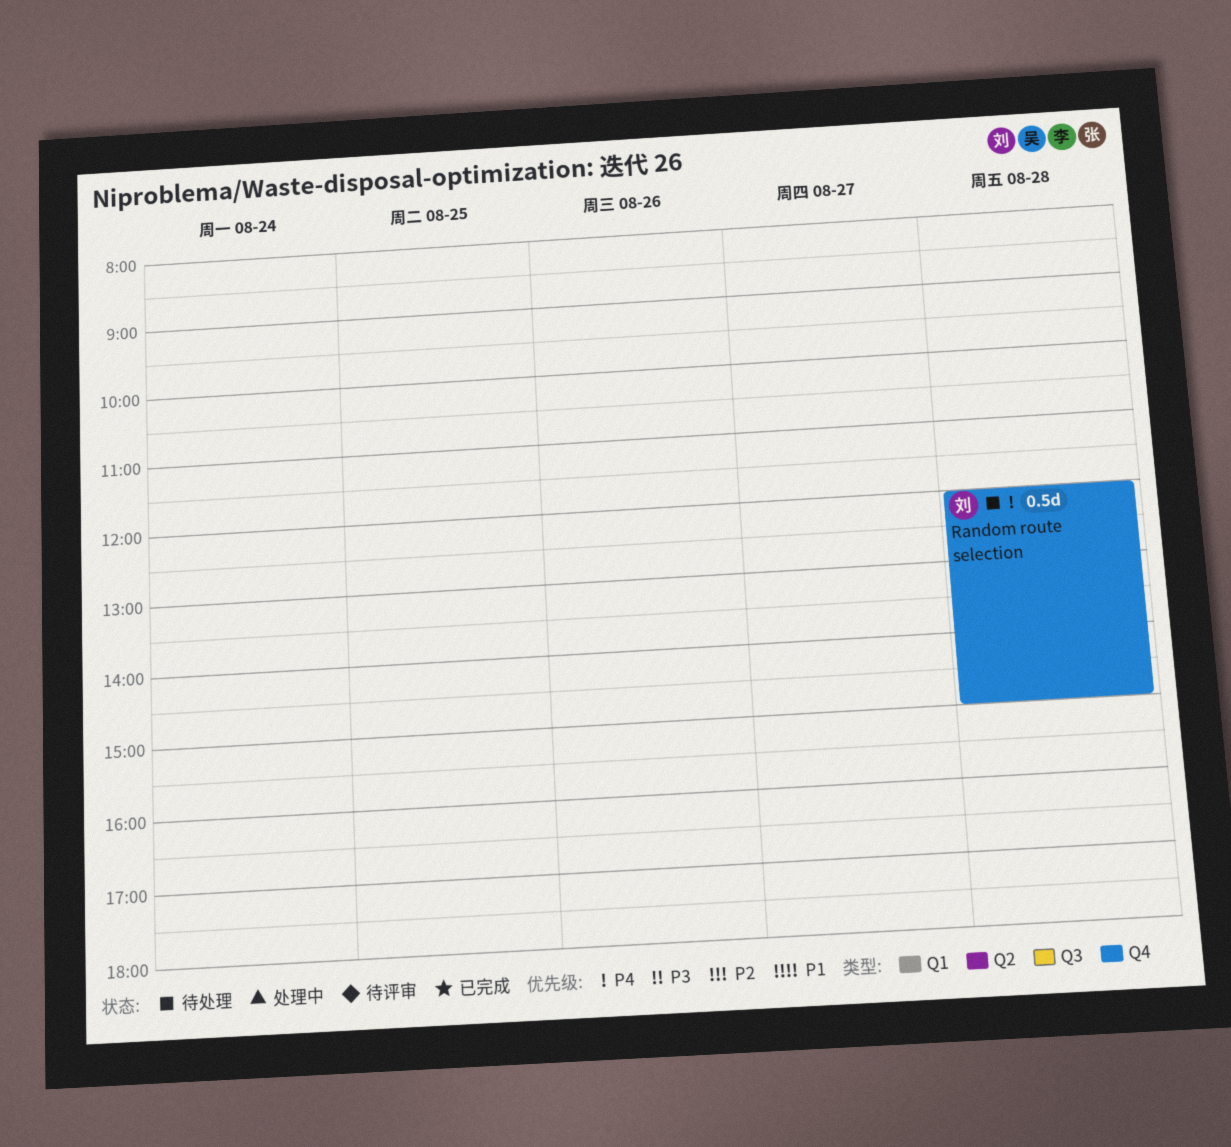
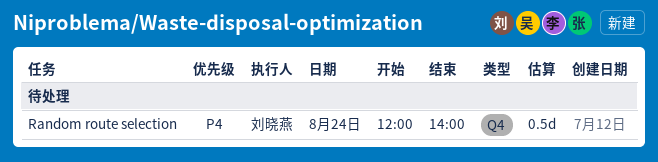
Random route selection, day: Aug 28 -> Aug 24
Random route selection, ends: 15:00 -> 14:00

